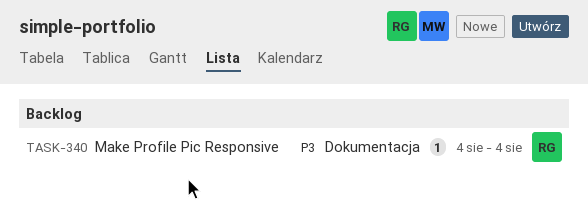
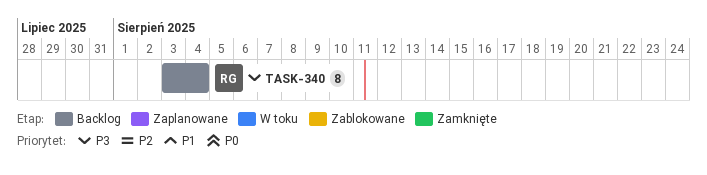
TASK-340, estimate: 1 -> 8
TASK-340, start: Aug 4 -> Aug 3

